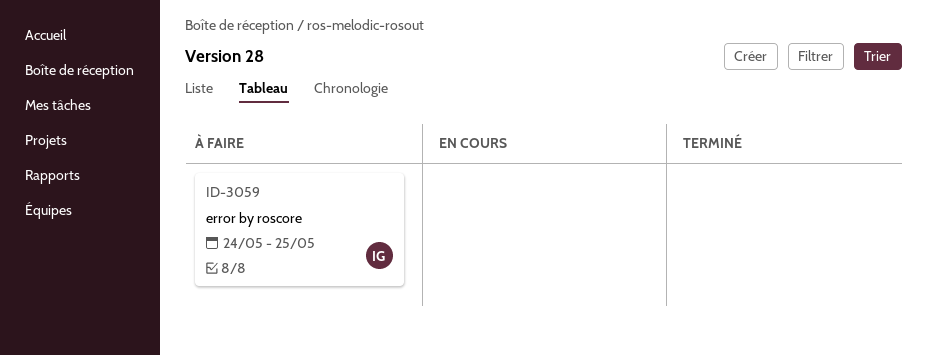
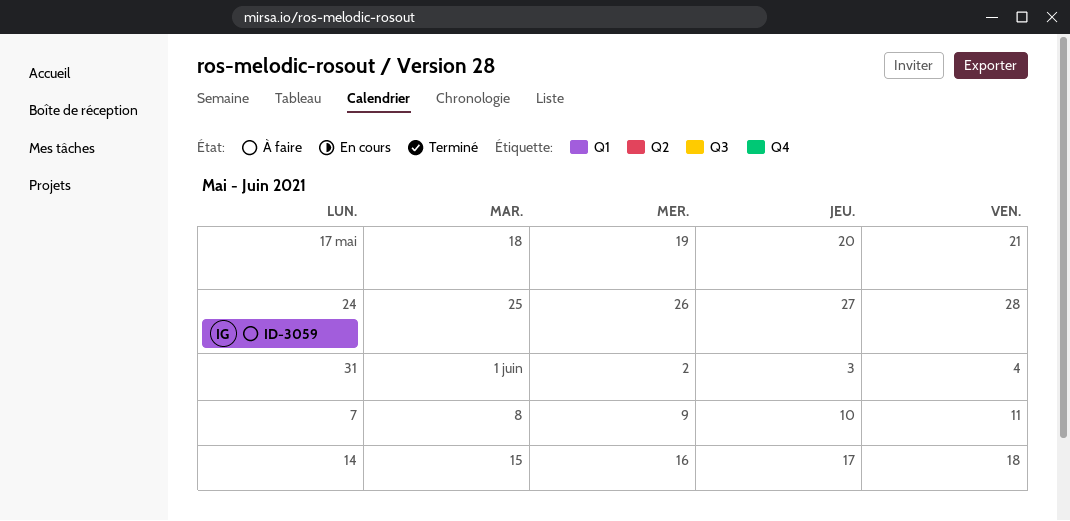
ID-3059, due: May 25 -> May 24

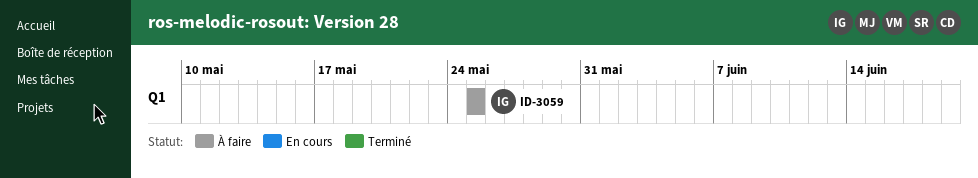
ID-3059, start: May 24 -> May 25
ID-3059, due: May 24 -> May 25

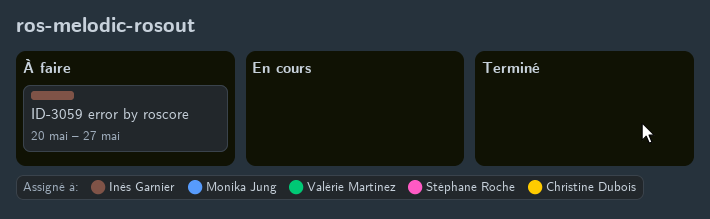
ID-3059, start: May 25 -> May 20
ID-3059, due: May 25 -> May 27

